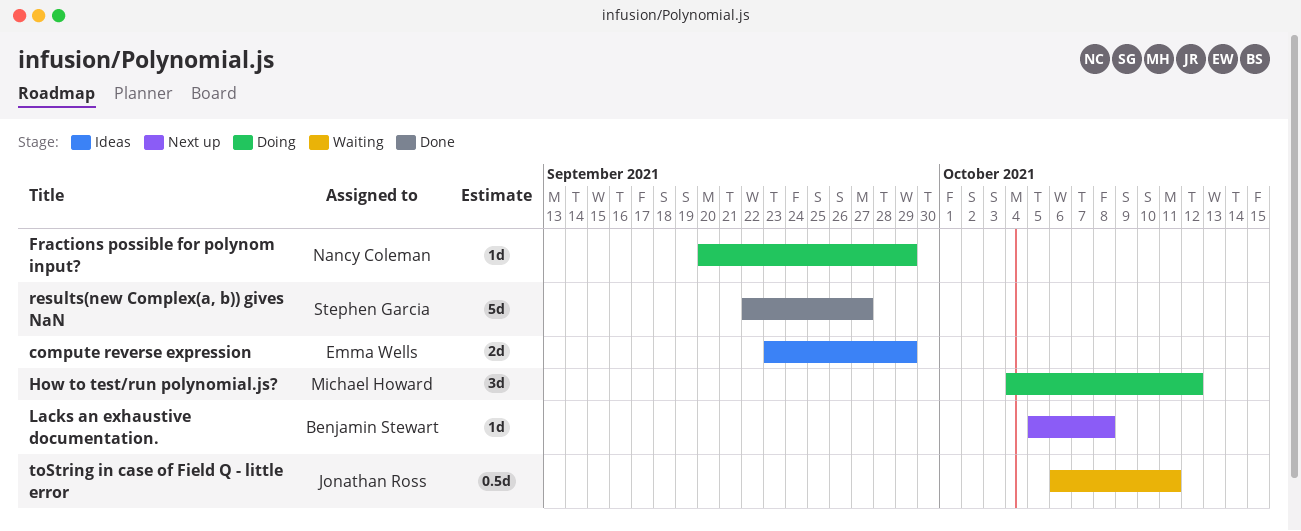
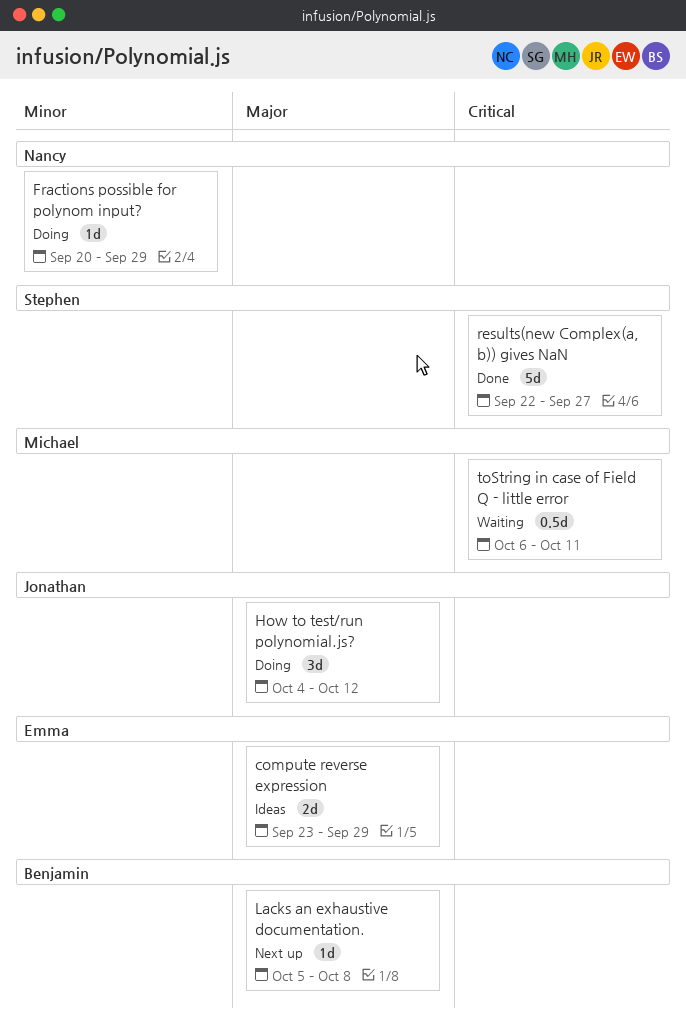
How to test/run polynomial.js?, owner: Michael Howard -> Jonathan Ross
toString in case of Field Q - little error, owner: Jonathan Ross -> Michael Howard

